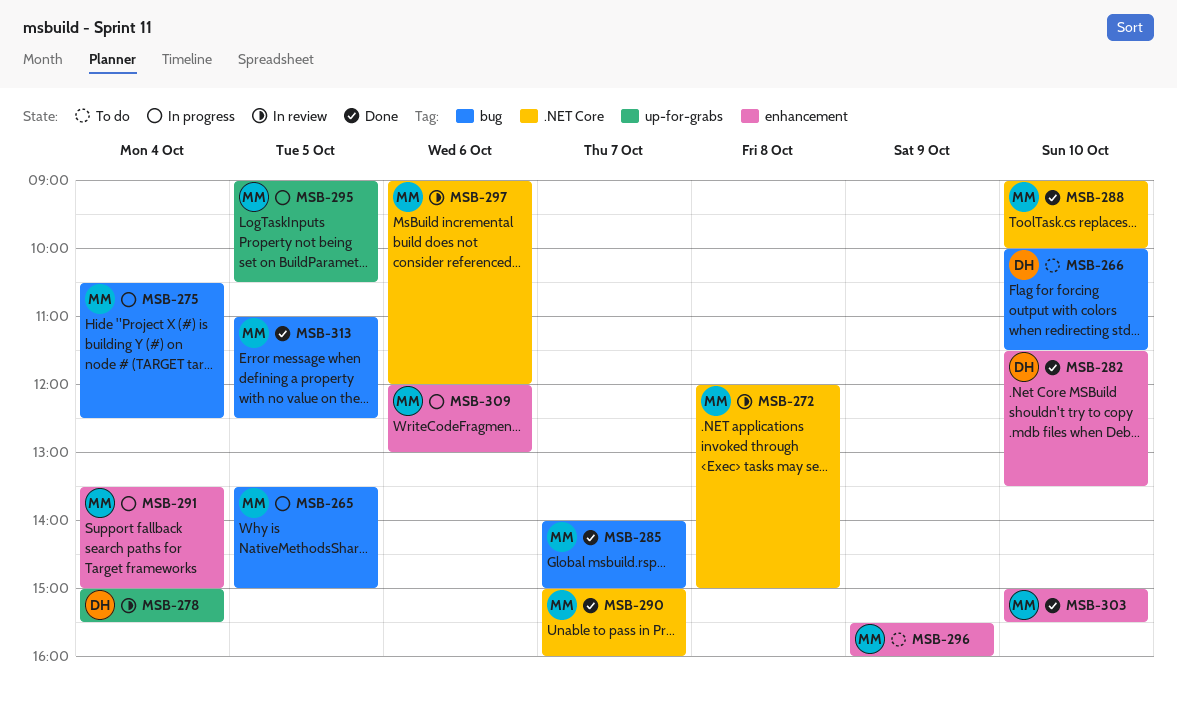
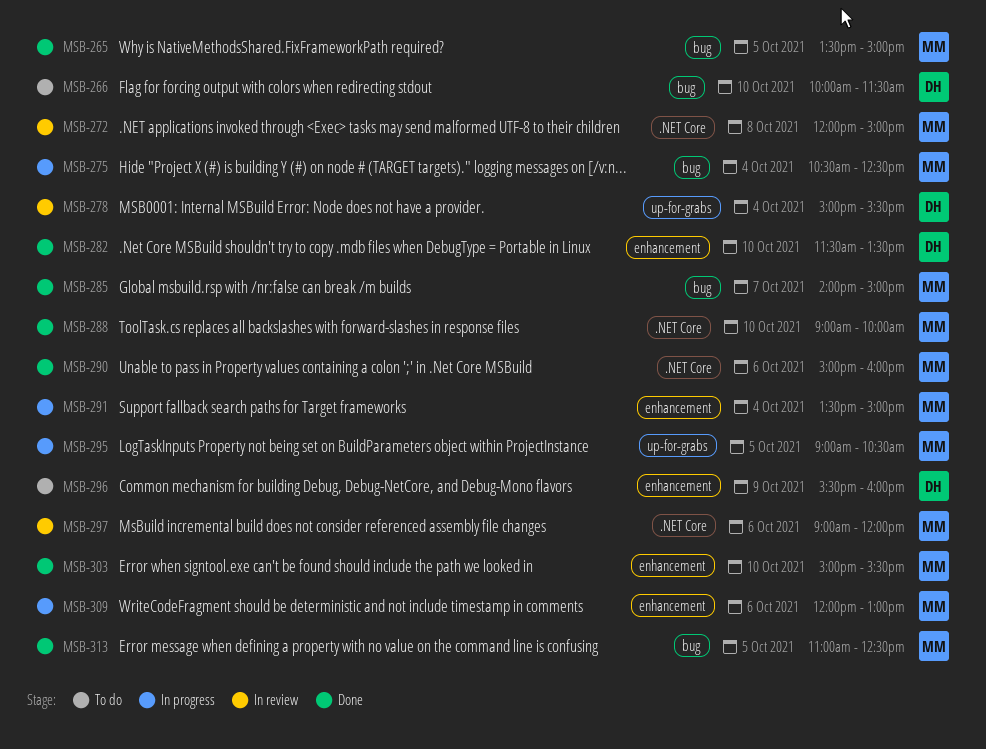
MSB-265, status: In progress -> Done
MSB-290, day: Oct 7 -> Oct 6
MSB-296, owner: MM -> DH

